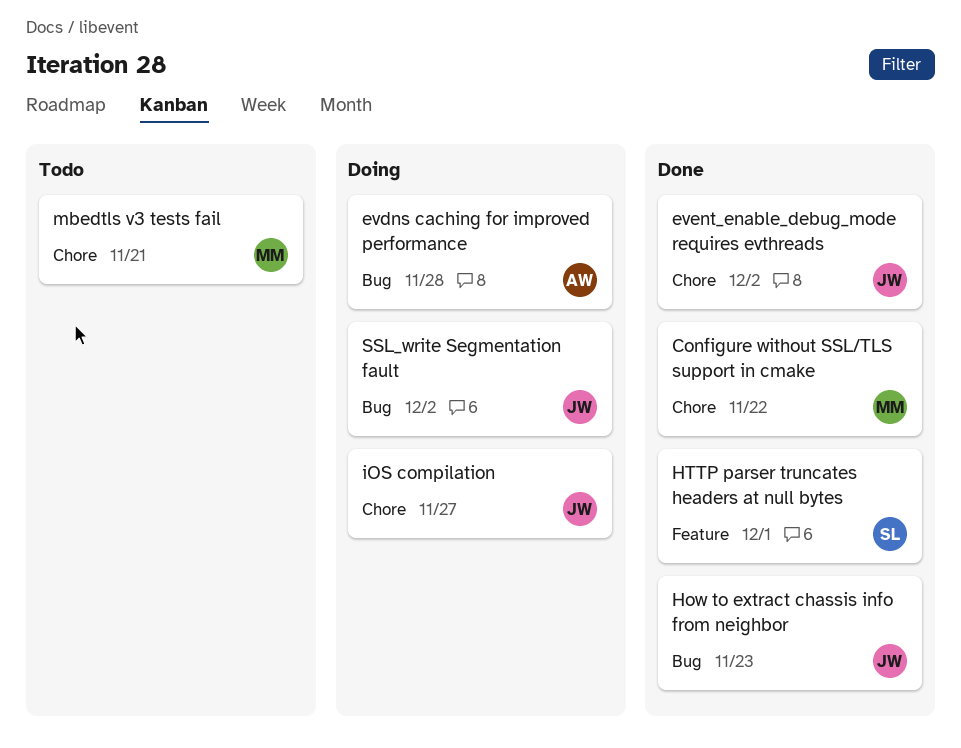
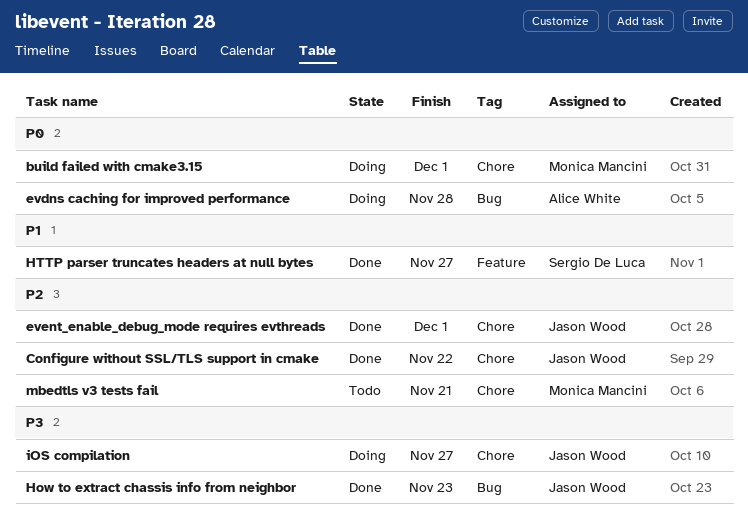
build failed with cmake3.15: none -> present
Configure without SSL/TLS support in cmake, owner: Monica Mancini -> Jason Wood
event_enable_debug_mode requires evthreads, due: Dec 2 -> Dec 1
HTTP parser truncates headers at null bytes, due: Dec 1 -> Nov 27
SSL_write Segmentation fault: present -> none

